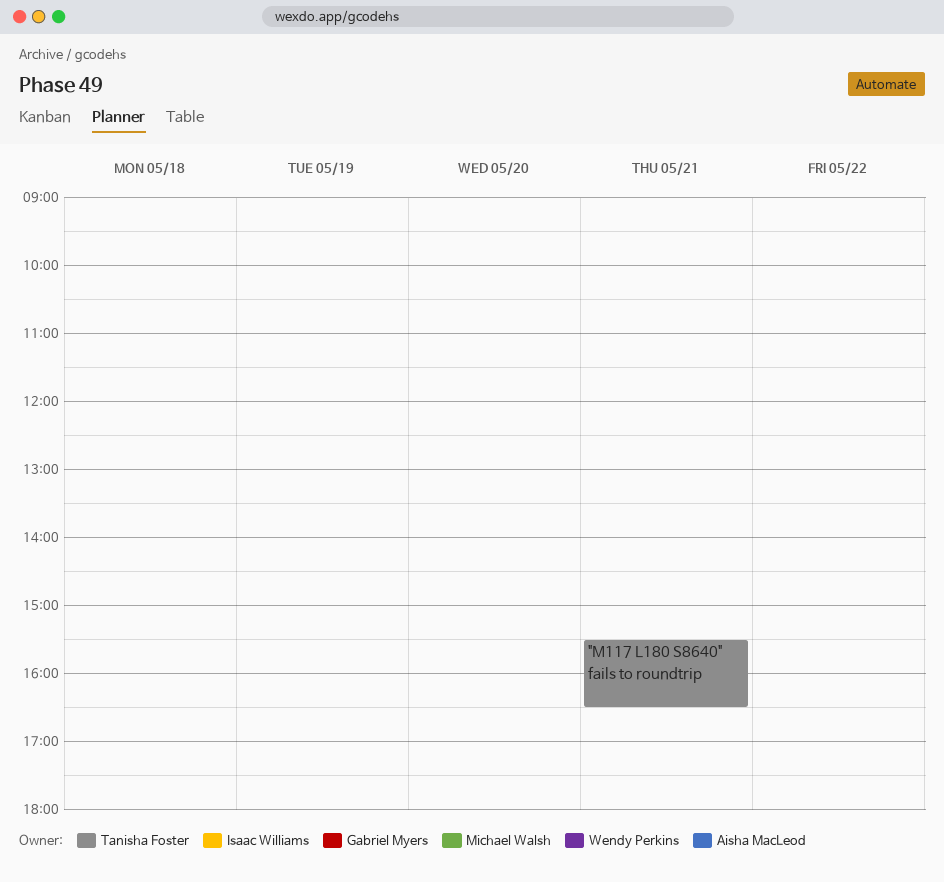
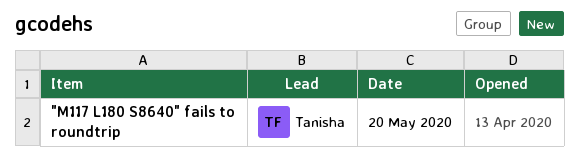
"M117 L180 S8640" fails to roundtrip, day: May 21 -> May 20

